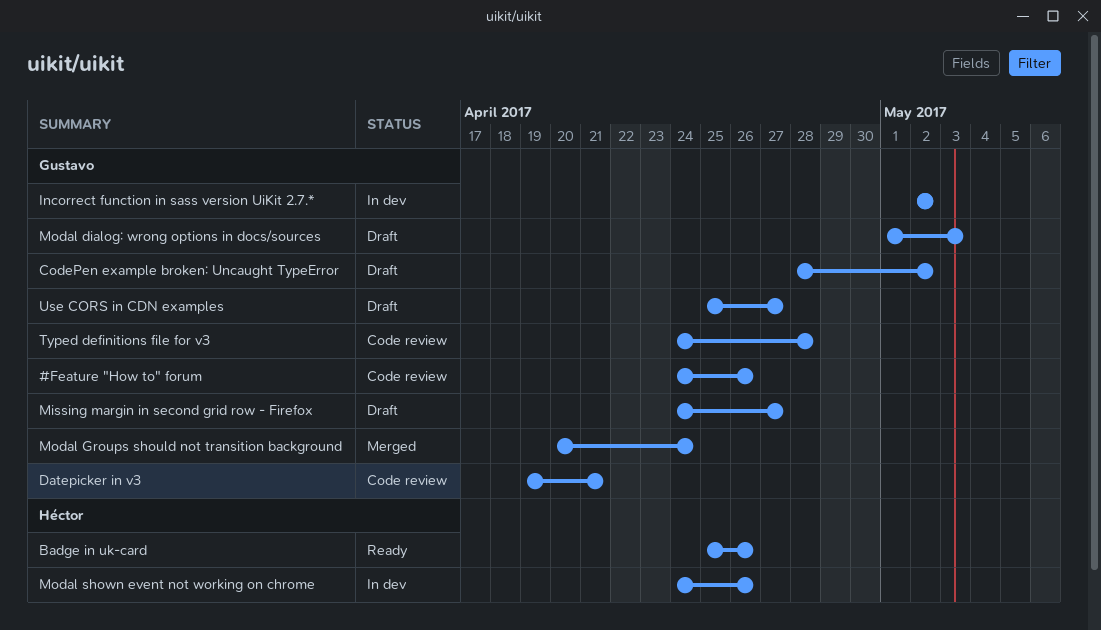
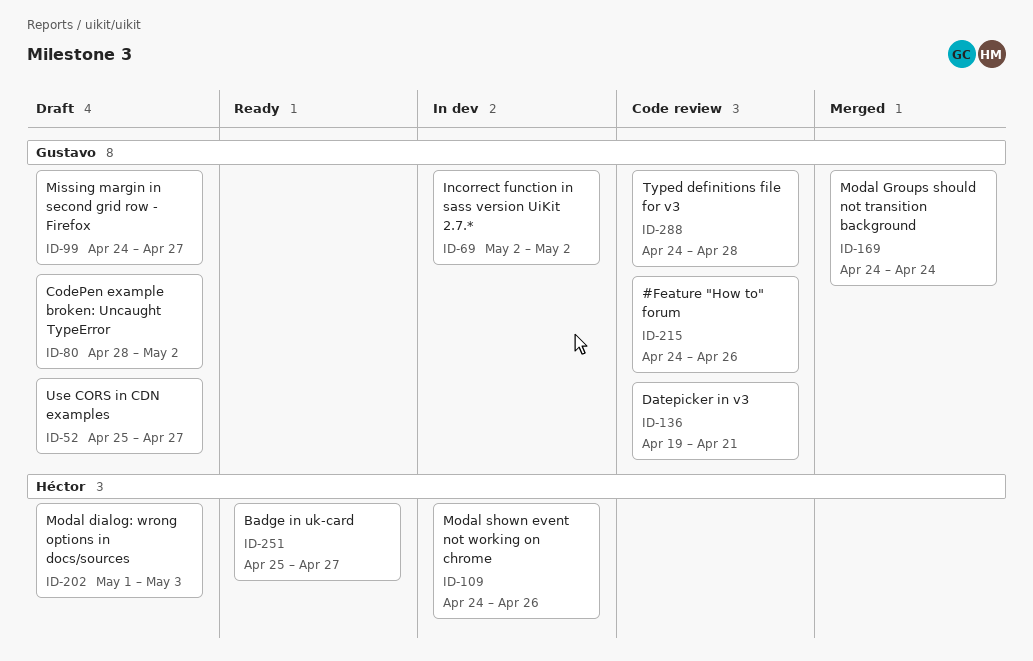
Badge in uk-card, due: Apr 26 -> Apr 27
Modal dialog: wrong options in docs/sources, owner: Gustavo -> Héctor
Modal Groups should not transition background, start: Apr 20 -> Apr 24

